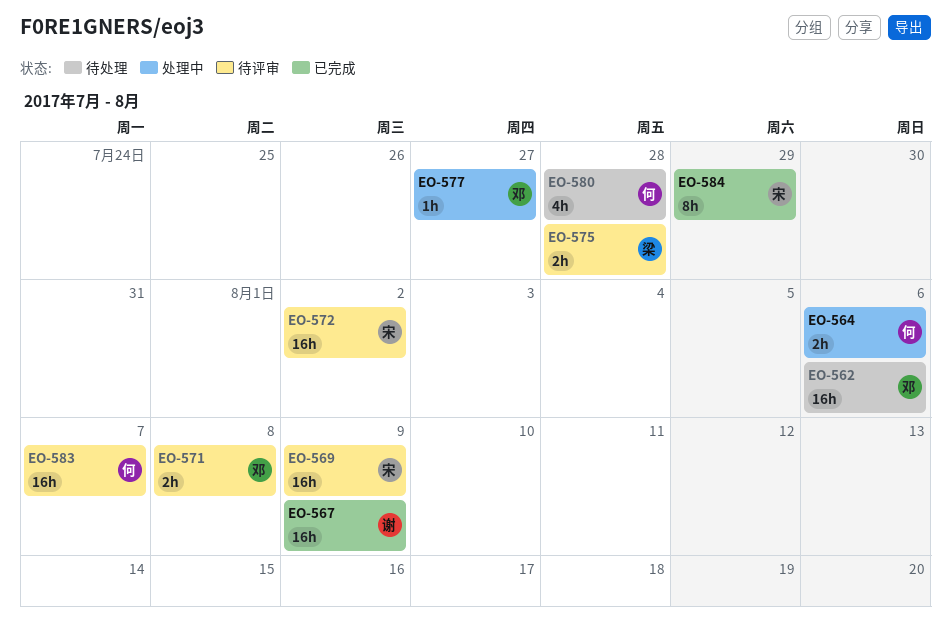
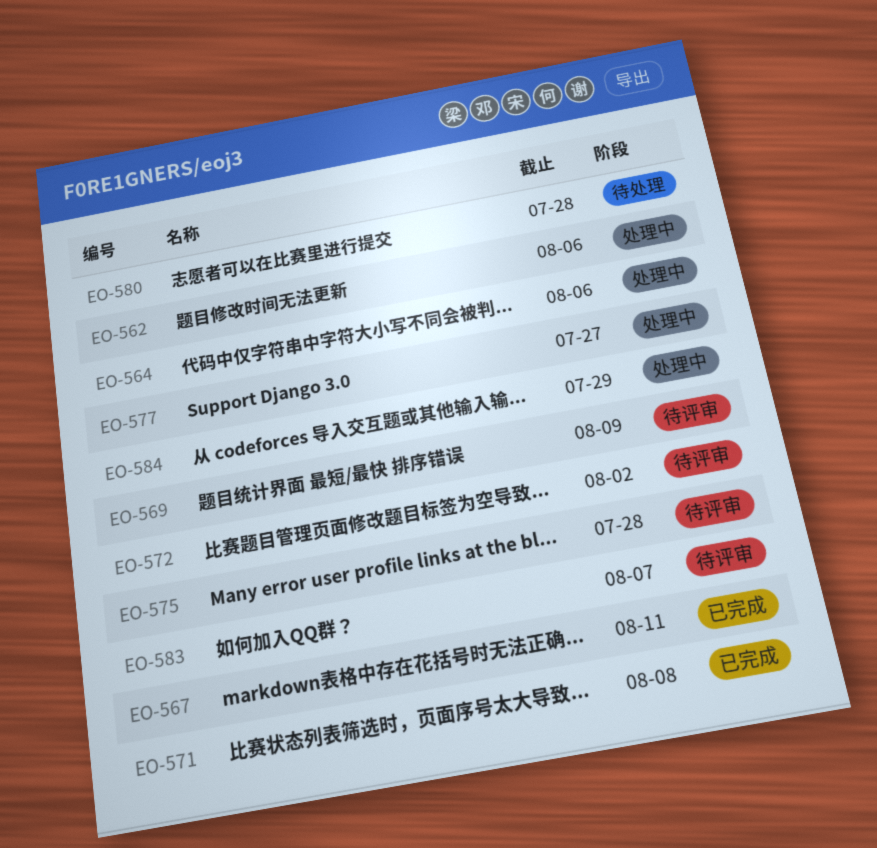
EO-562, status: 待处理 -> 处理中
EO-567, due: Aug 9 -> Aug 11
EO-571, status: 待评审 -> 已完成
EO-584, status: 已完成 -> 处理中

